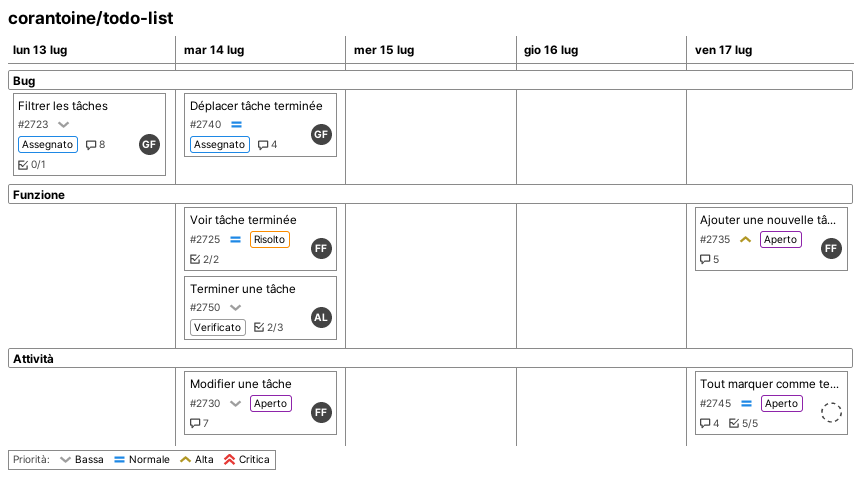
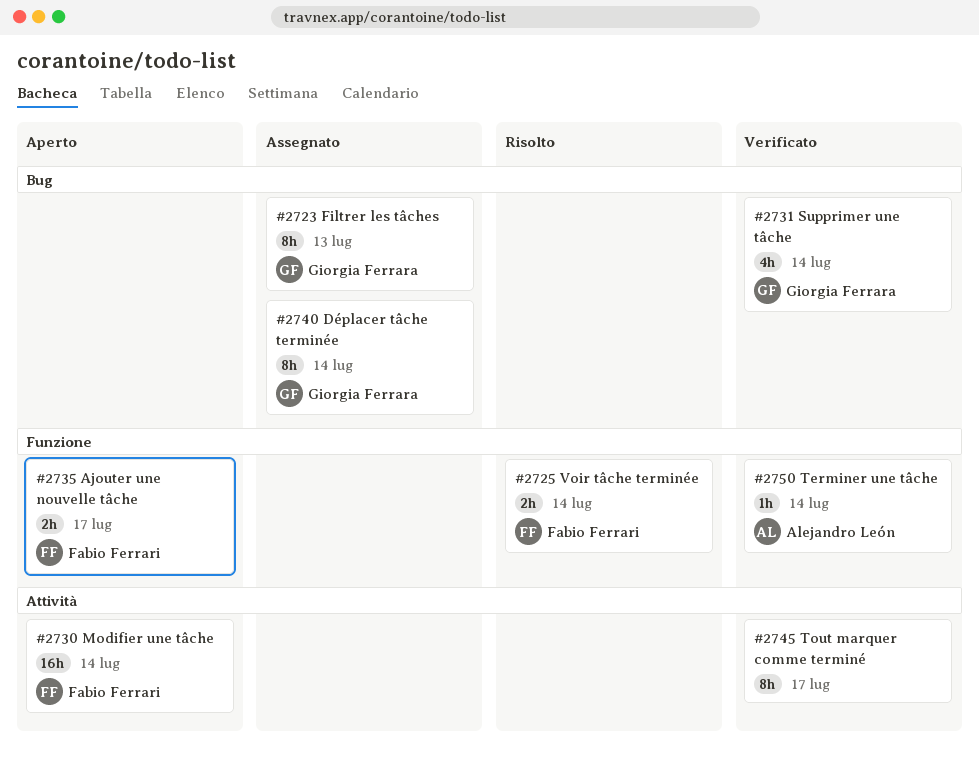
#2731: none -> present
#2745, status: Aperto -> Verificato

